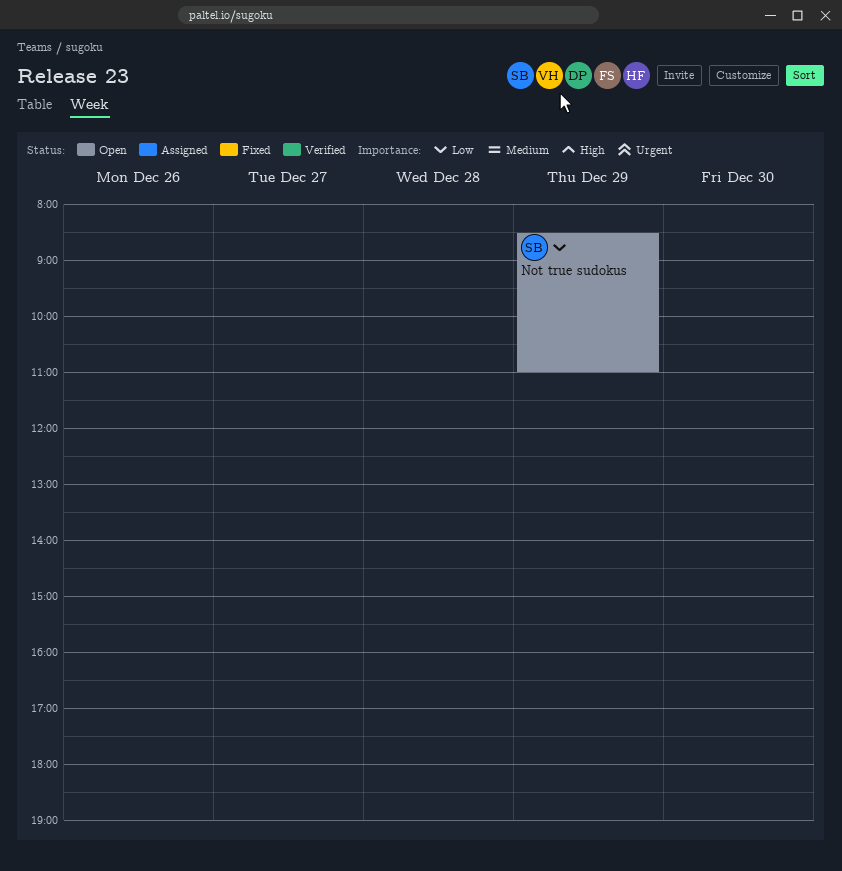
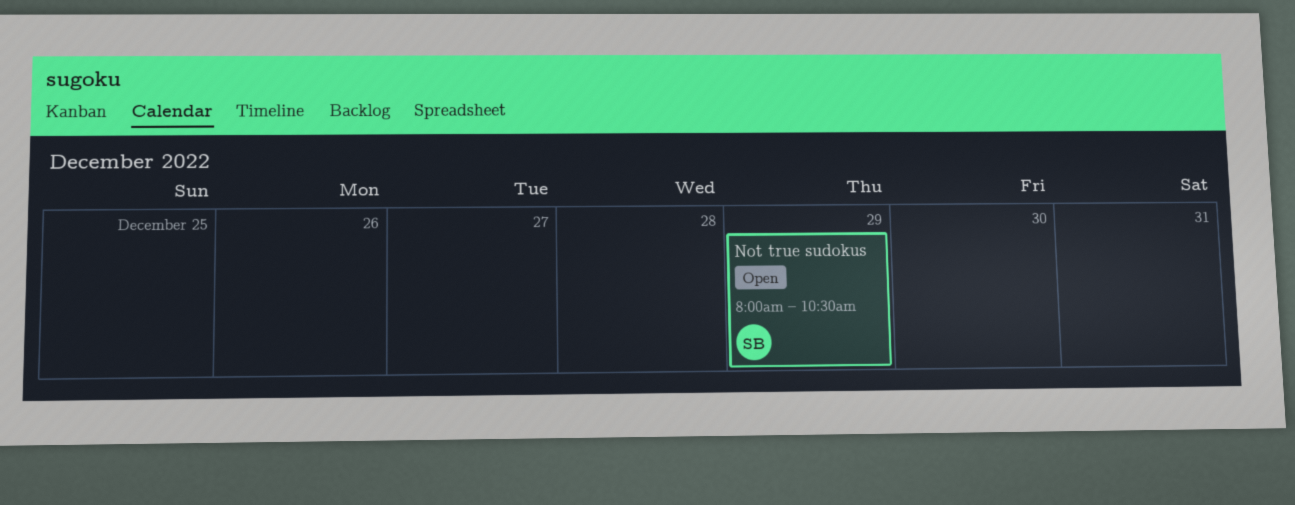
Not true sudokus, begins: 08:30 -> 08:00
Not true sudokus, ends: 11:00 -> 10:30

